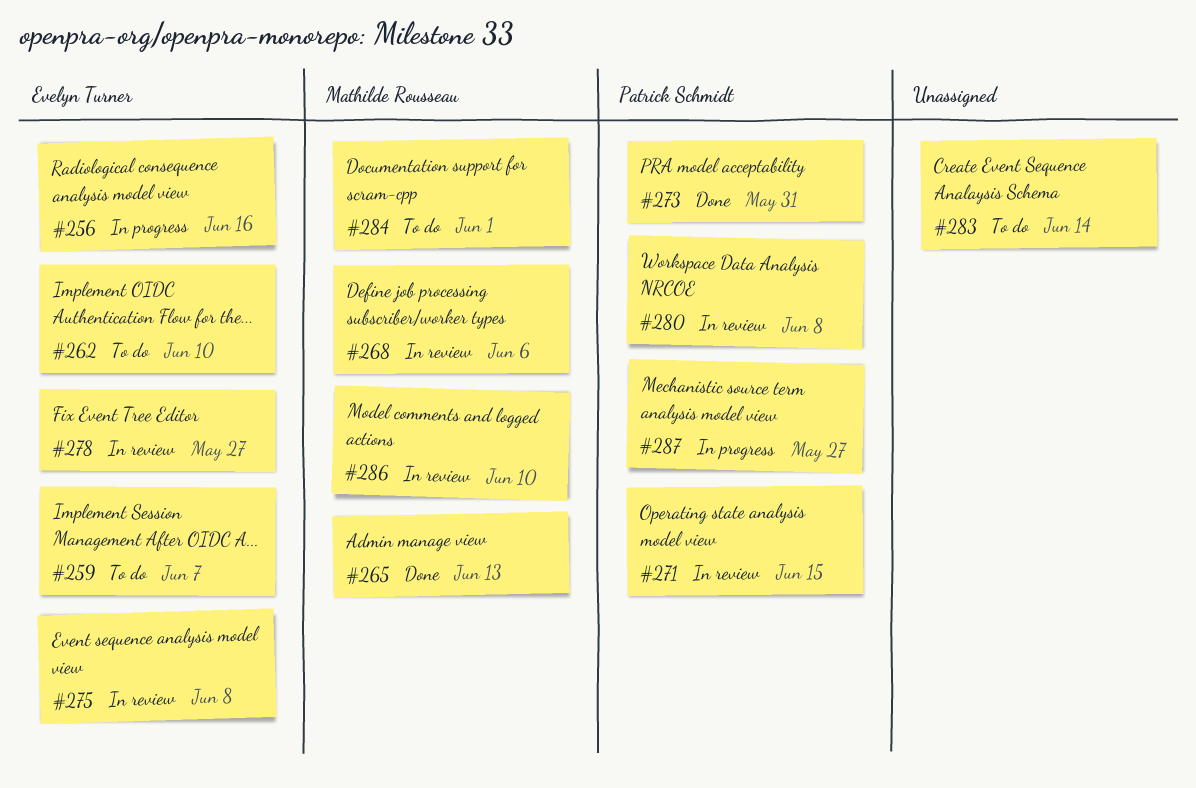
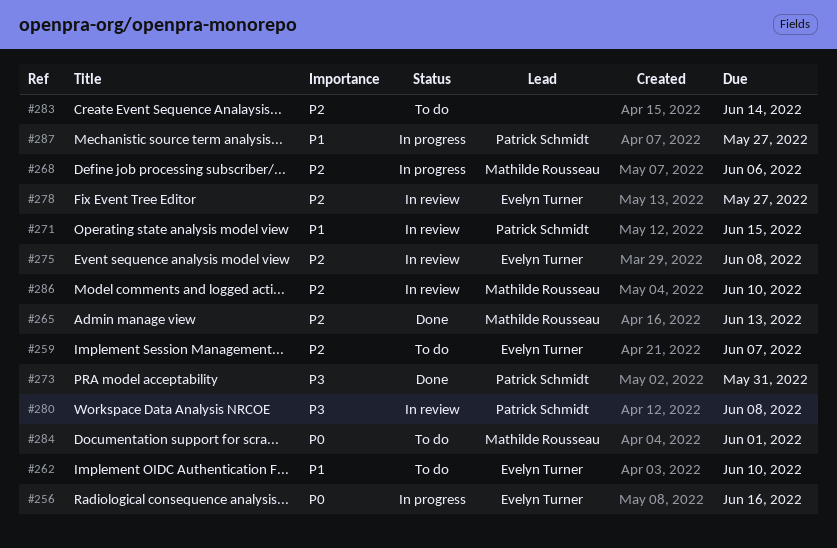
#268, status: In review -> In progress

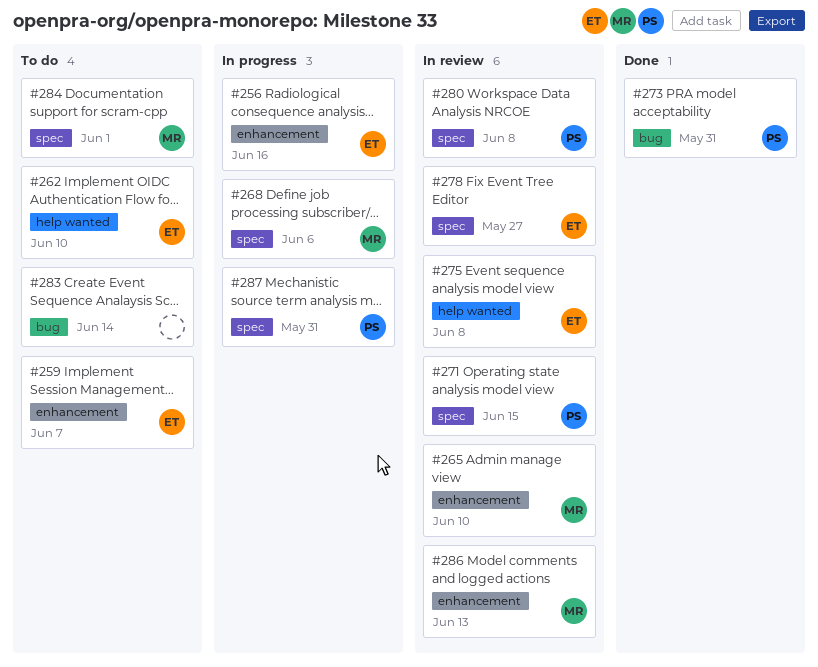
#265, status: Done -> In review
#265, due: Jun 13 -> Jun 10
#286, due: Jun 10 -> Jun 13
#287, due: May 27 -> May 31

